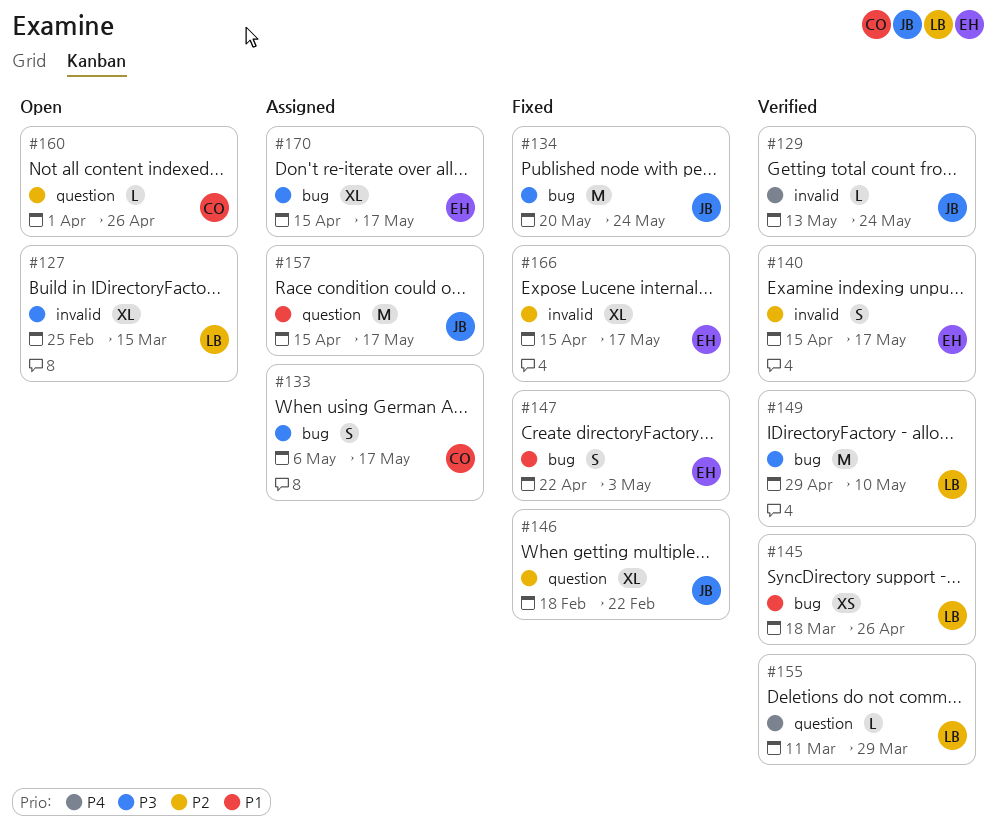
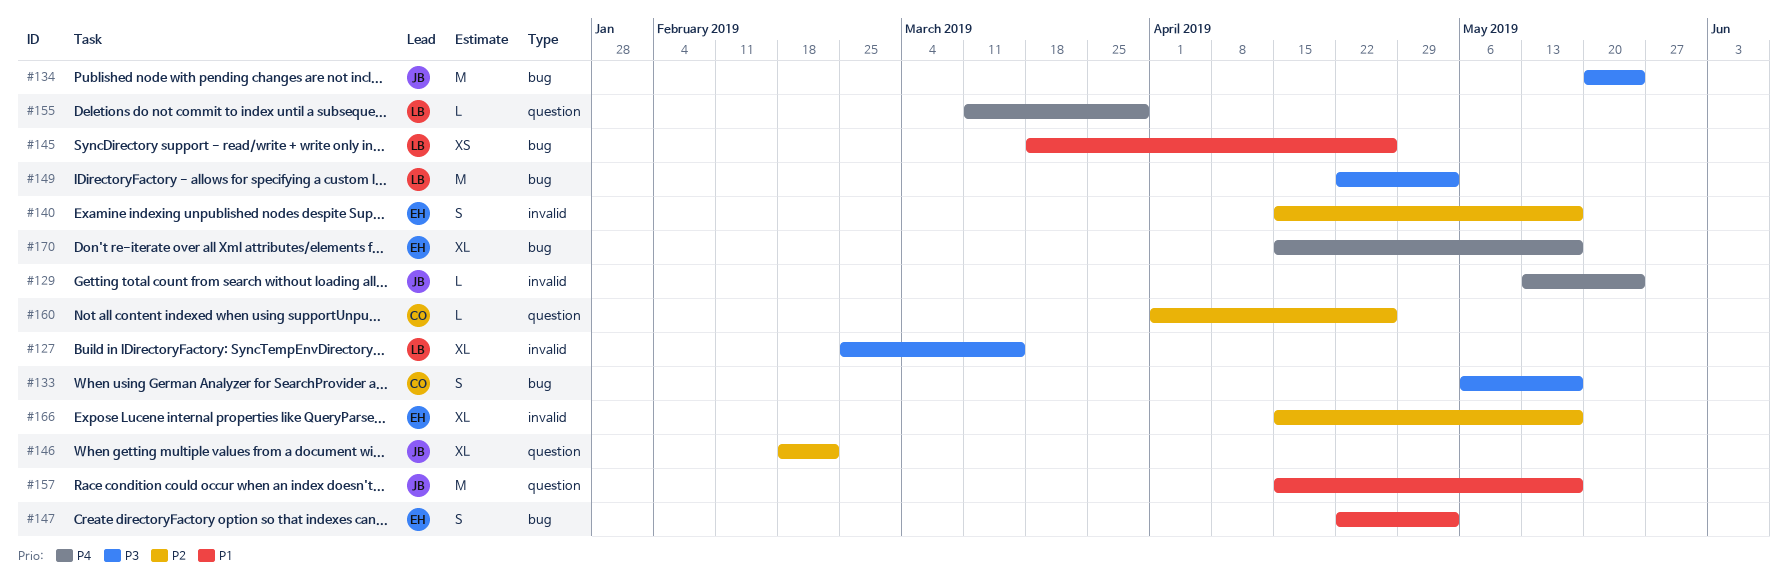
#149, start: Apr 29 -> Apr 22
#149, due: May 10 -> May 3
#170, priority: P3 -> P4

